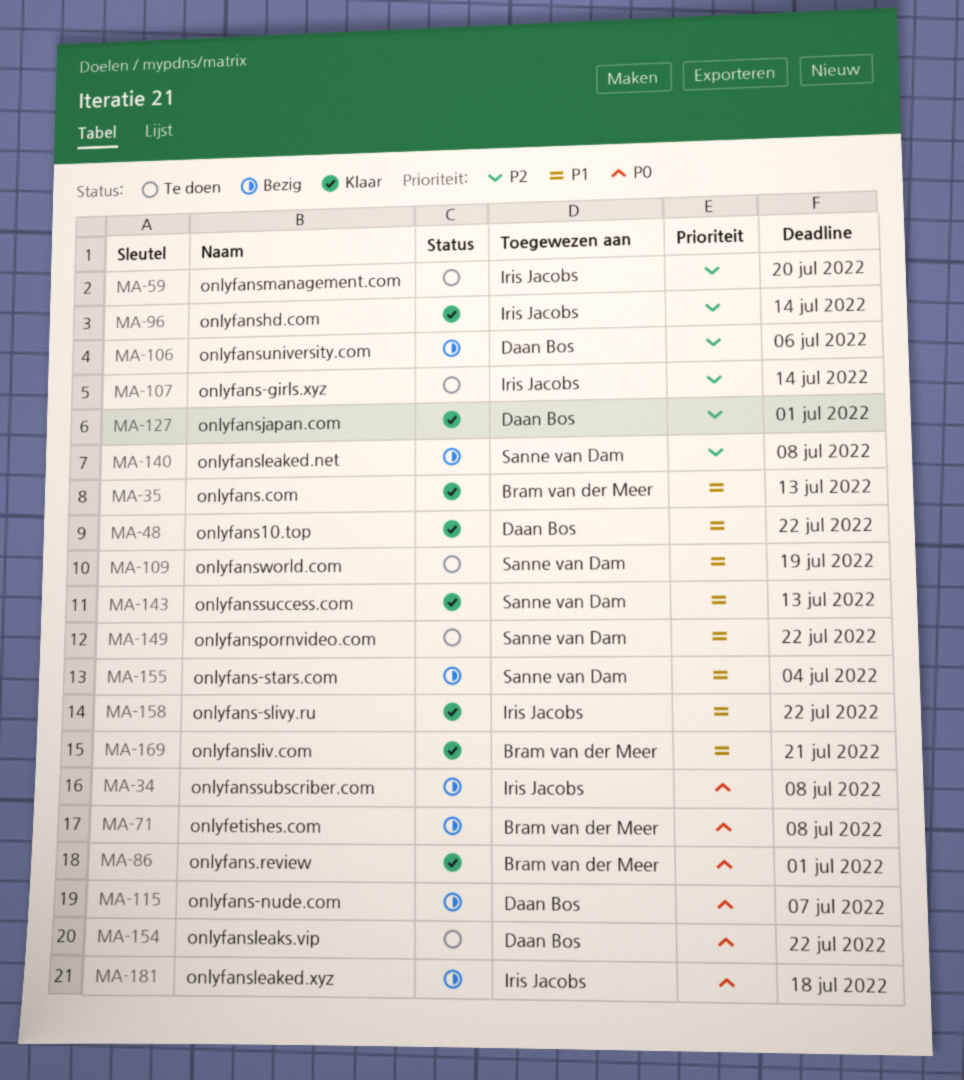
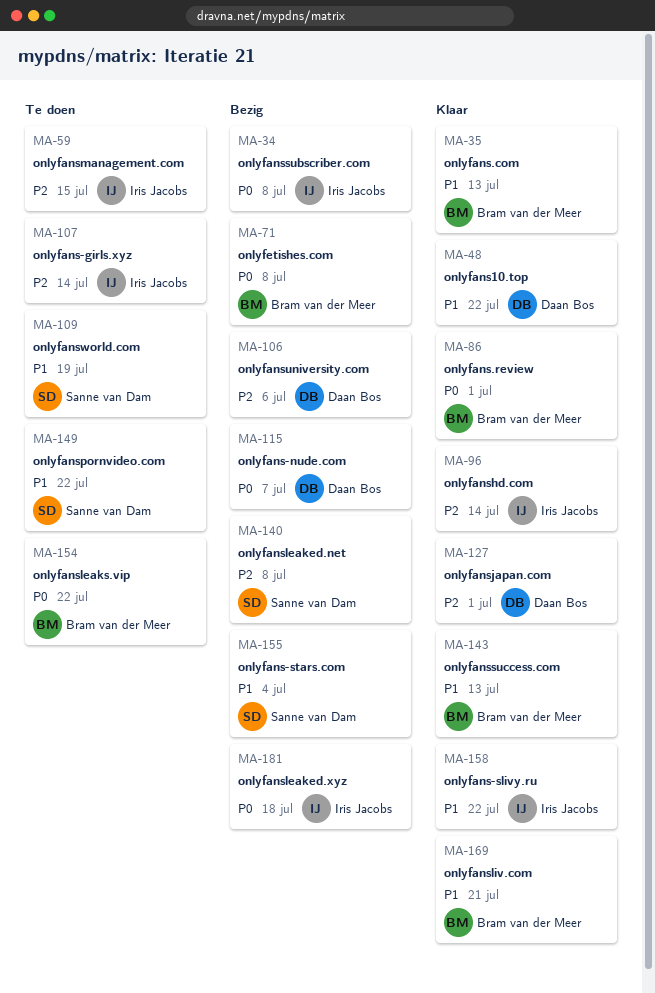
MA-59, due: Jul 20 -> Jul 15
MA-143, owner: Sanne van Dam -> Bram van der Meer
MA-154, owner: Daan Bos -> Bram van der Meer

